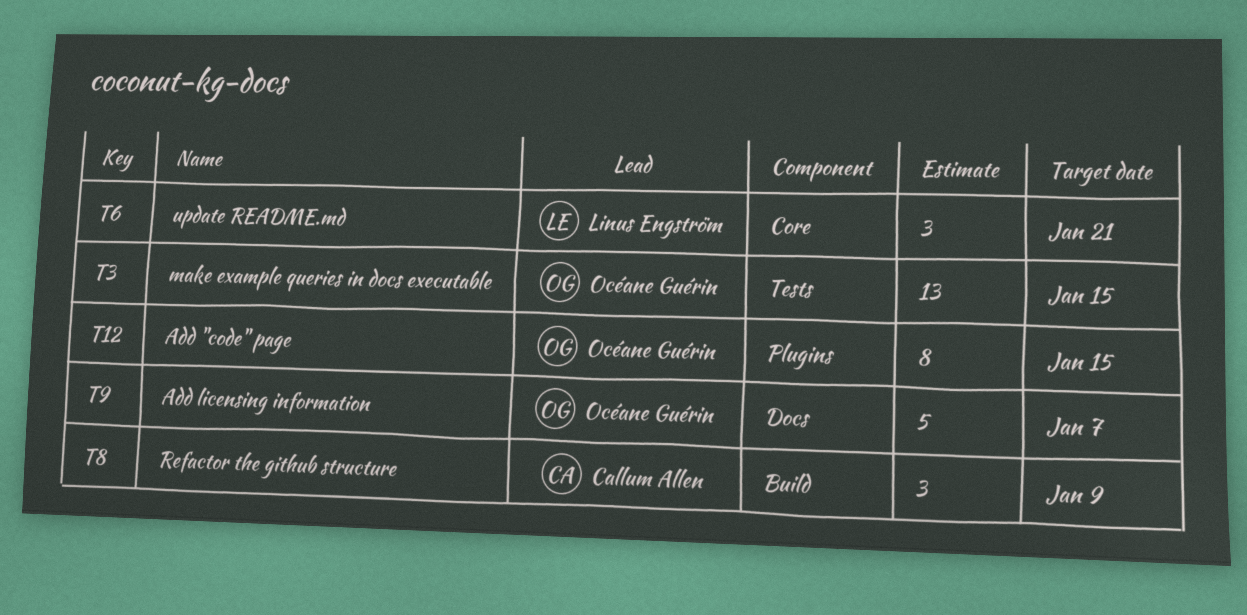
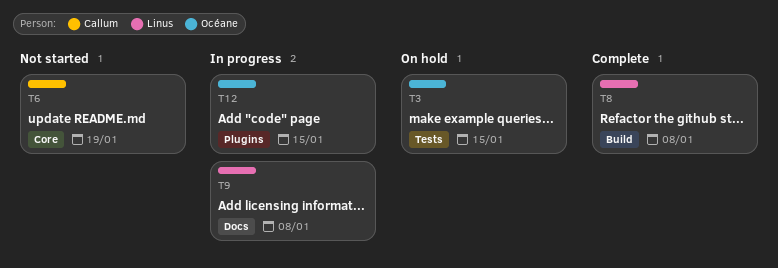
T6, owner: Linus Engström -> Callum Allen
T6, due: Jan 21 -> Jan 19
T8, owner: Callum Allen -> Linus Engström
T8, due: Jan 9 -> Jan 8
T9, owner: Océane Guérin -> Linus Engström
T9, due: Jan 7 -> Jan 8

